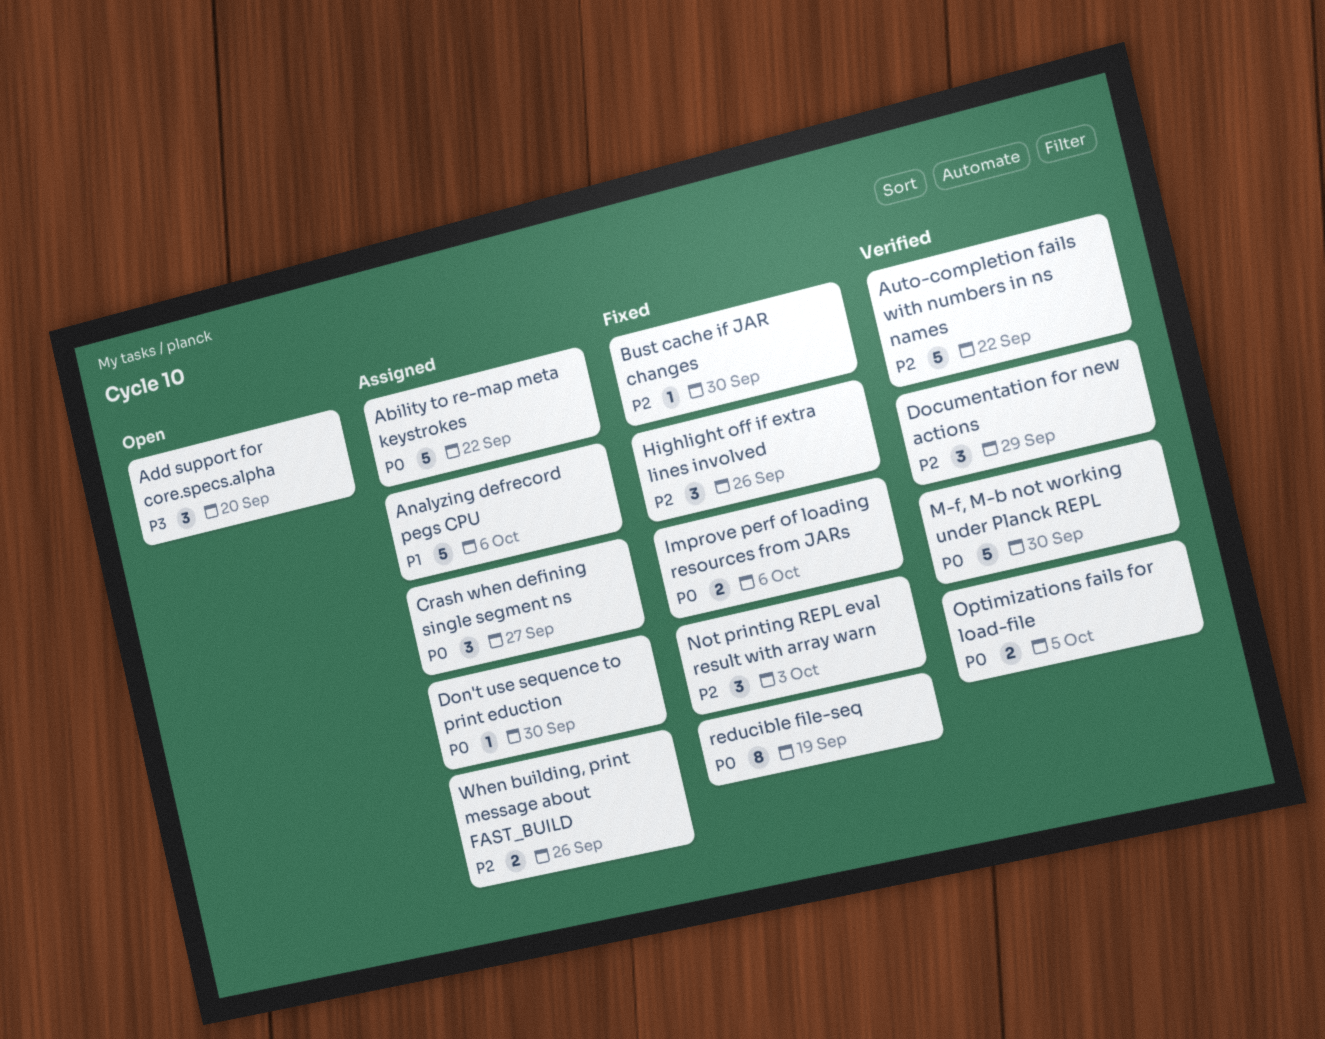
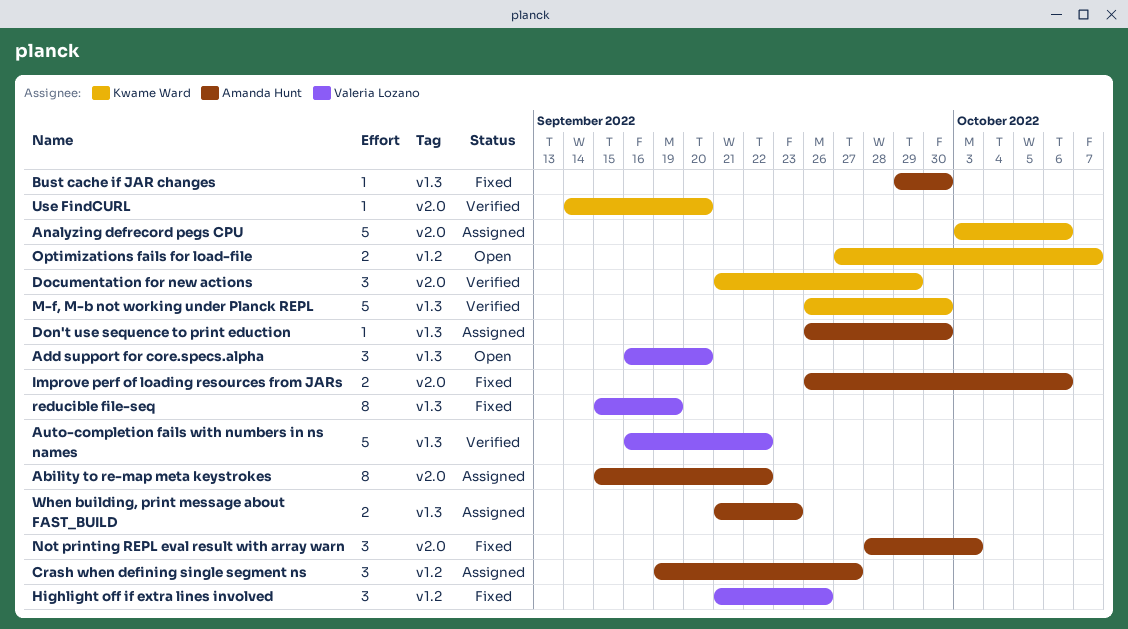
Ability to re-map meta keystrokes, estimate: 5 -> 8
Optimizations fails for load-file, status: Verified -> Open
Optimizations fails for load-file, due: Oct 5 -> Oct 7
Use FindCURL: none -> present
When building, print message about FAST_BUILD, due: Sep 26 -> Sep 23

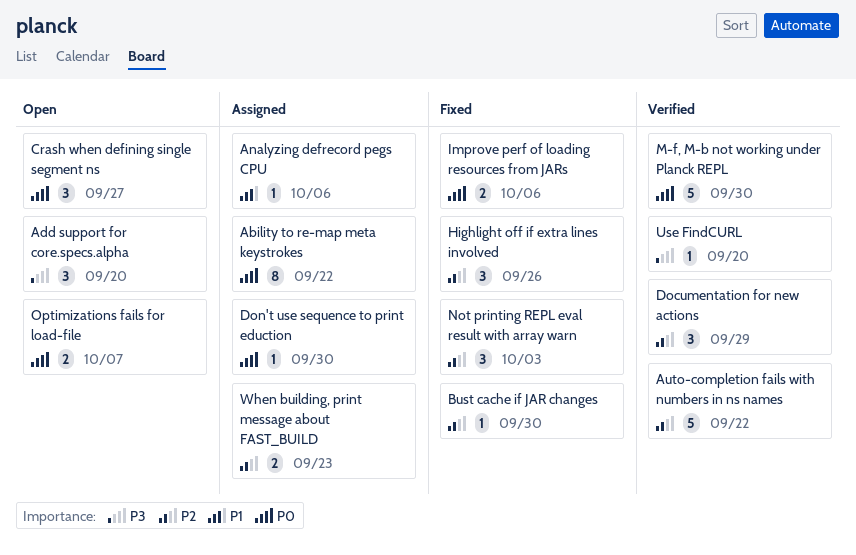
Analyzing defrecord pegs CPU, estimate: 5 -> 1
Crash when defining single segment ns, status: Assigned -> Open
reducible file-seq: present -> none

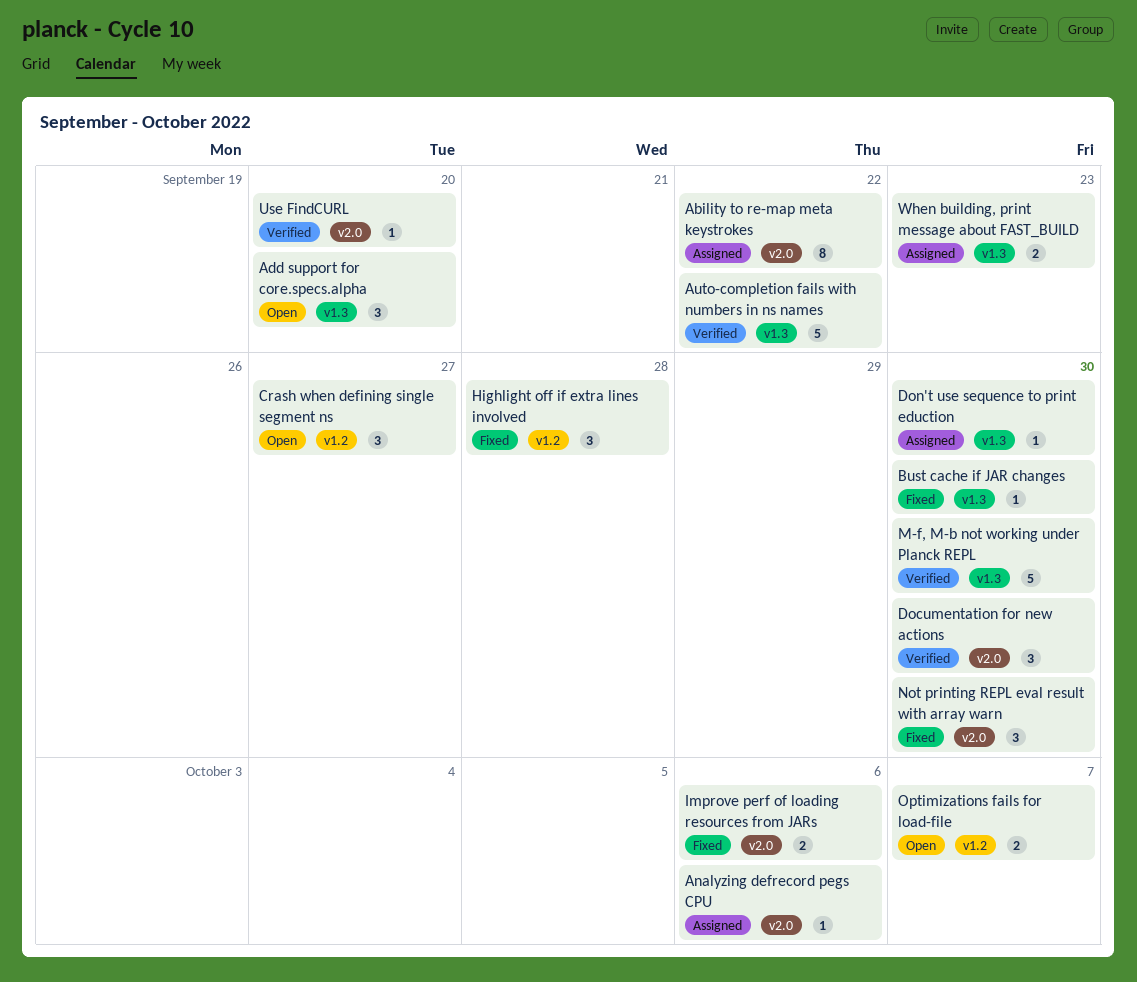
Documentation for new actions, due: Sep 29 -> Sep 30
Highlight off if extra lines involved, due: Sep 26 -> Sep 28
Not printing REPL eval result with array warn, due: Oct 3 -> Sep 30

